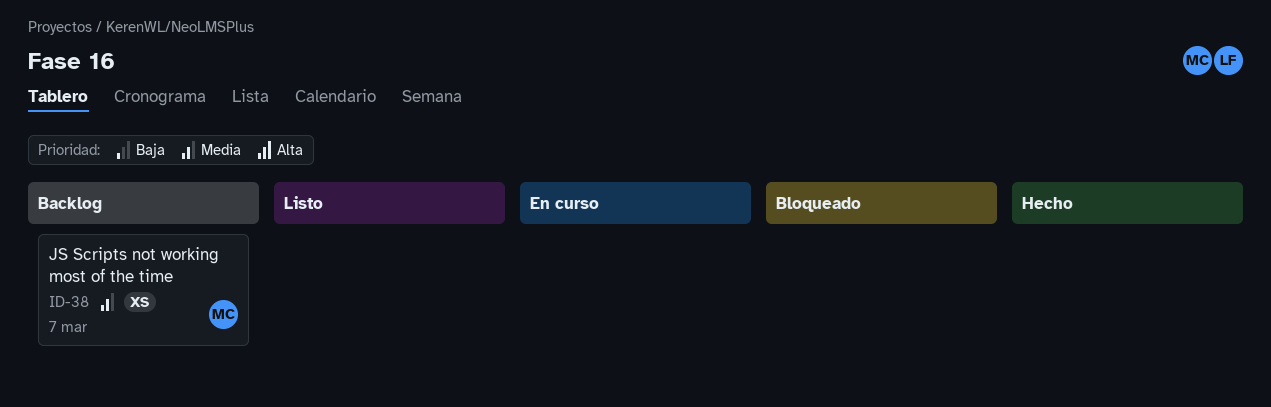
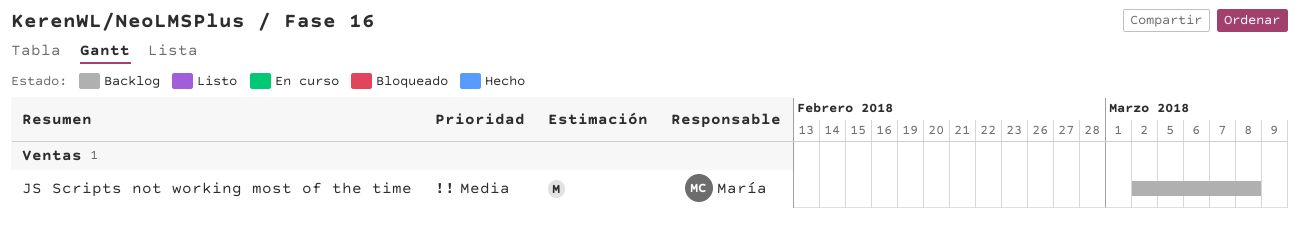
JS Scripts not working most of the time, estimate: XS -> M
JS Scripts not working most of the time, due: Mar 7 -> Mar 8

